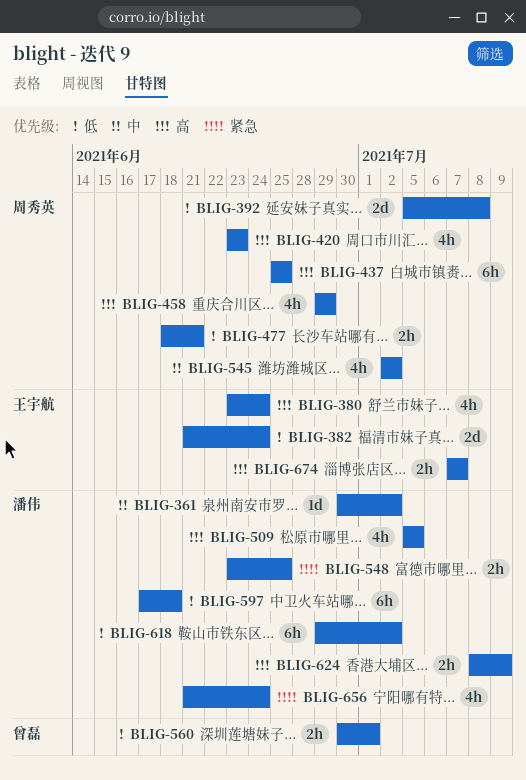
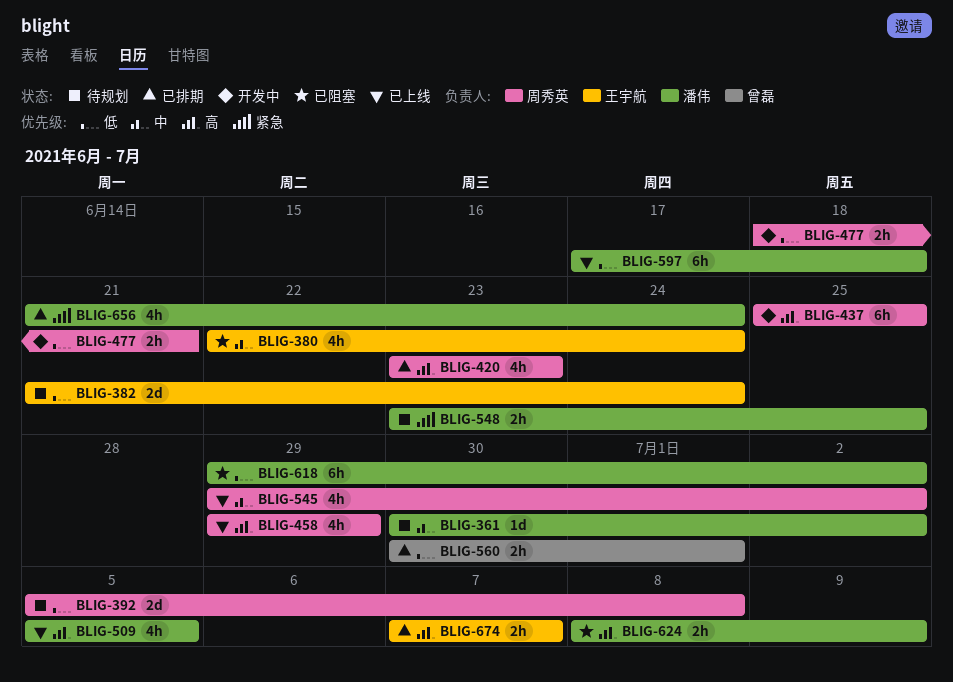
BLIG-380, priority: 高 -> 中
BLIG-380, start: Jun 23 -> Jun 22
BLIG-545, start: Jul 2 -> Jun 29

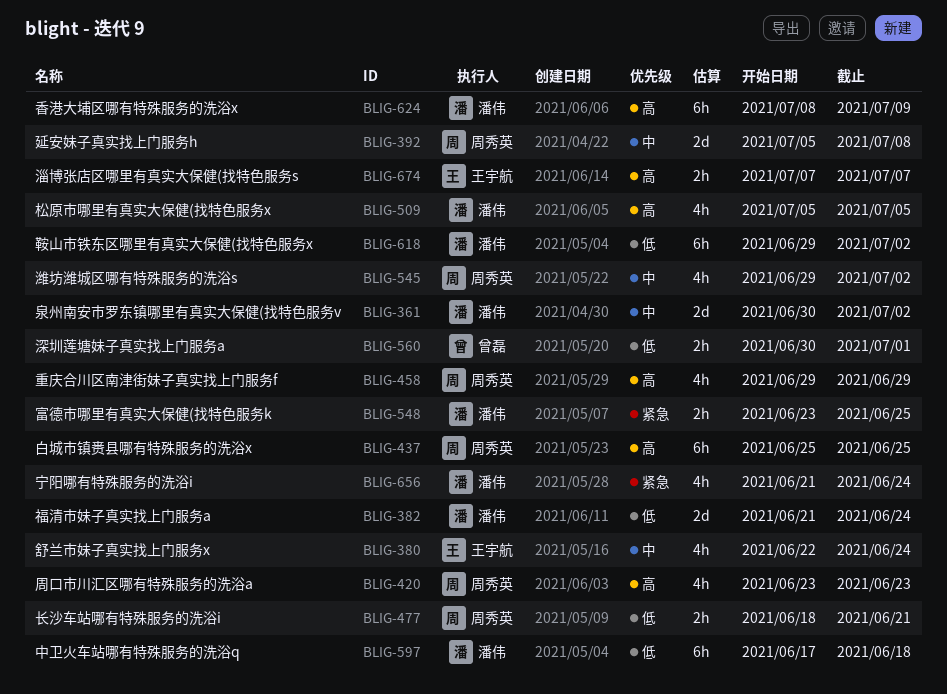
BLIG-361, estimate: 1d -> 2d
BLIG-382, owner: 王宇航 -> 潘伟
BLIG-392, priority: 低 -> 中
BLIG-624, estimate: 2h -> 6h

